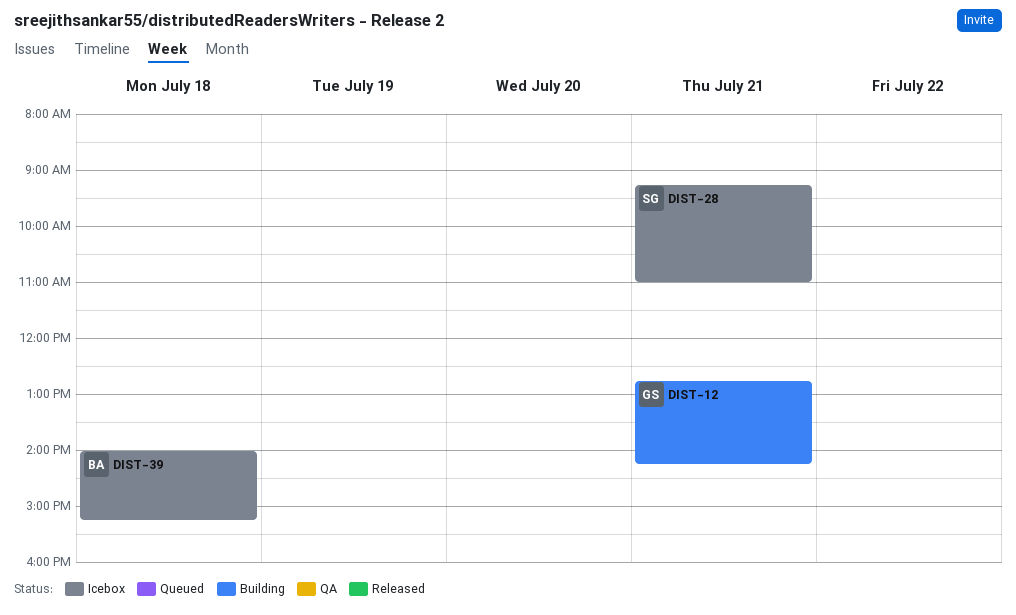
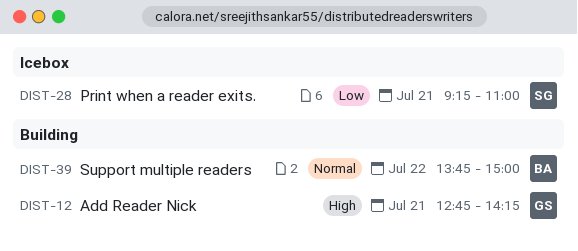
DIST-39, status: Icebox -> Building
DIST-39, day: Jul 18 -> Jul 22
DIST-39, begins: 14:00 -> 13:45
DIST-39, ends: 15:15 -> 15:00

